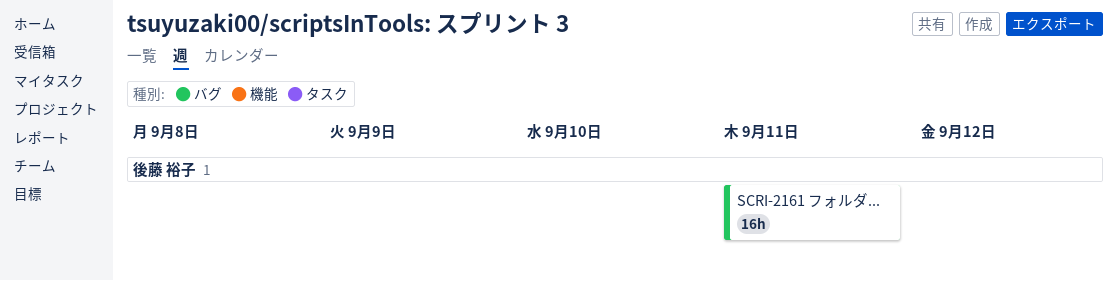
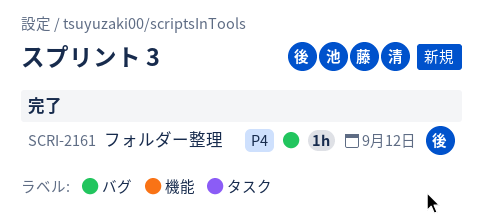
SCRI-2161, estimate: 16h -> 1h
SCRI-2161, due: Sep 11 -> Sep 12

